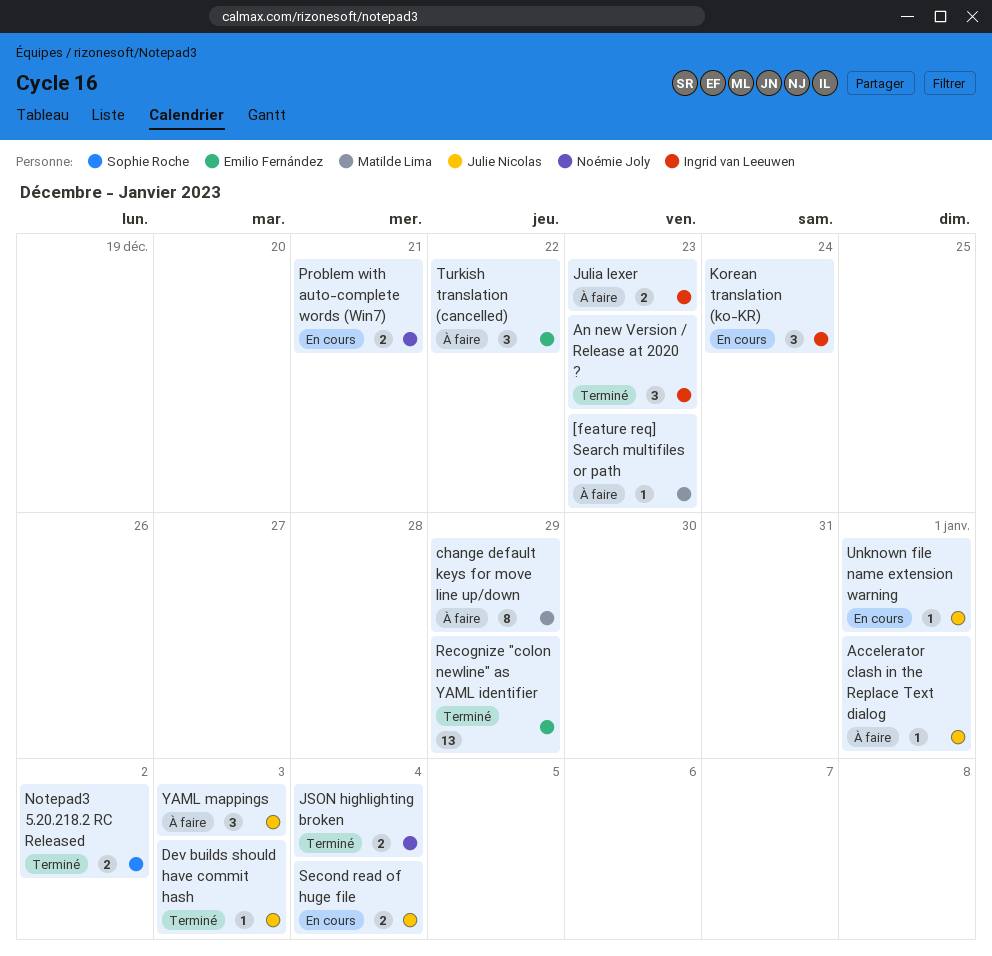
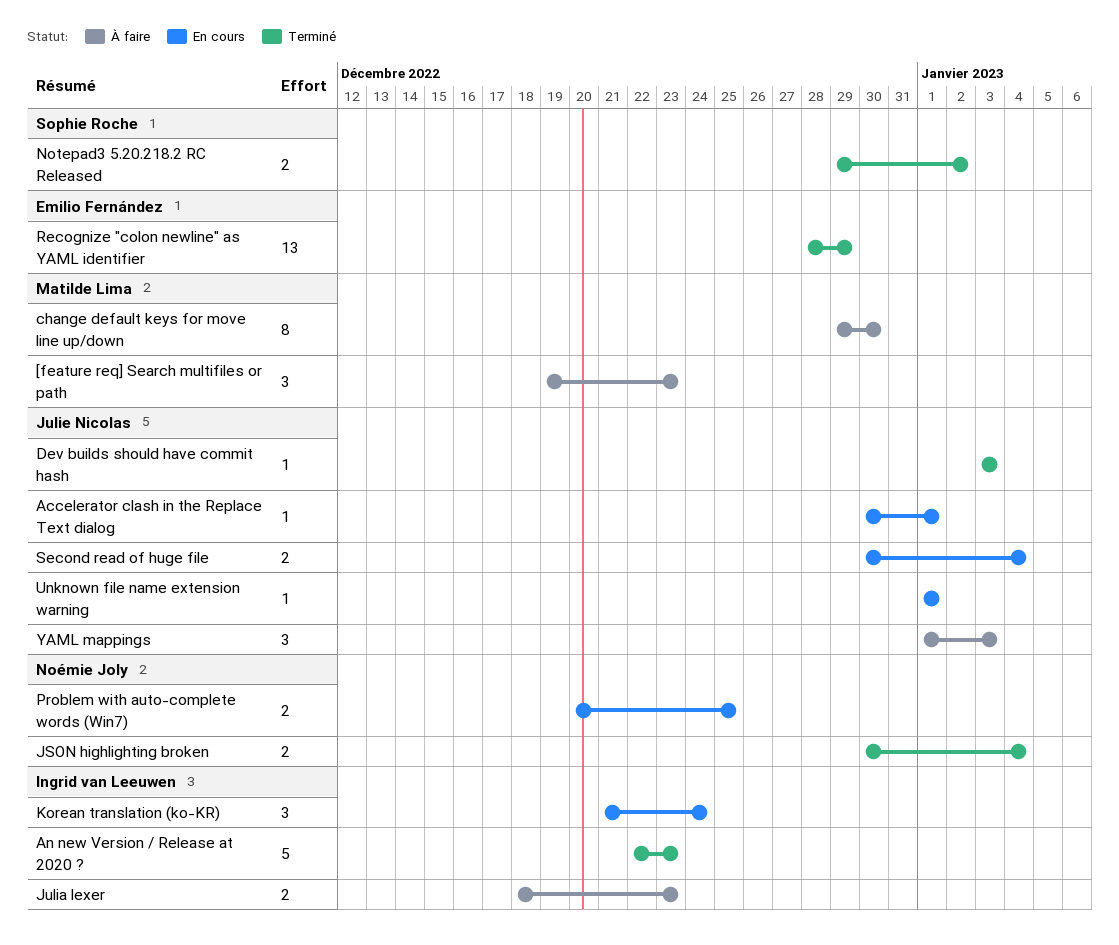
[feature req] Search multifiles or path, estimate: 1 -> 3
Accelerator clash in the Replace Text dialog, status: À faire -> En cours
An new Version / Release at 2020 ?, estimate: 3 -> 5
change default keys for move line up/down, due: Dec 29 -> Dec 30
Problem with auto-complete words (Win7), due: Dec 21 -> Dec 25
Turkish translation (cancelled): present -> none

